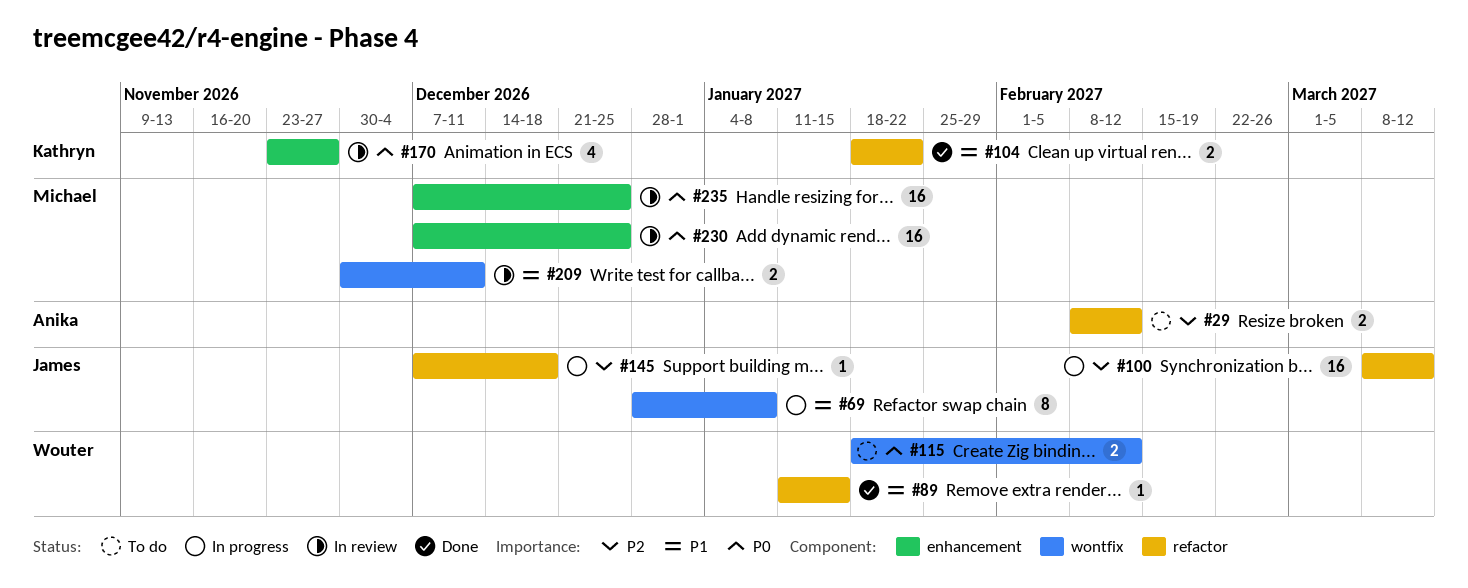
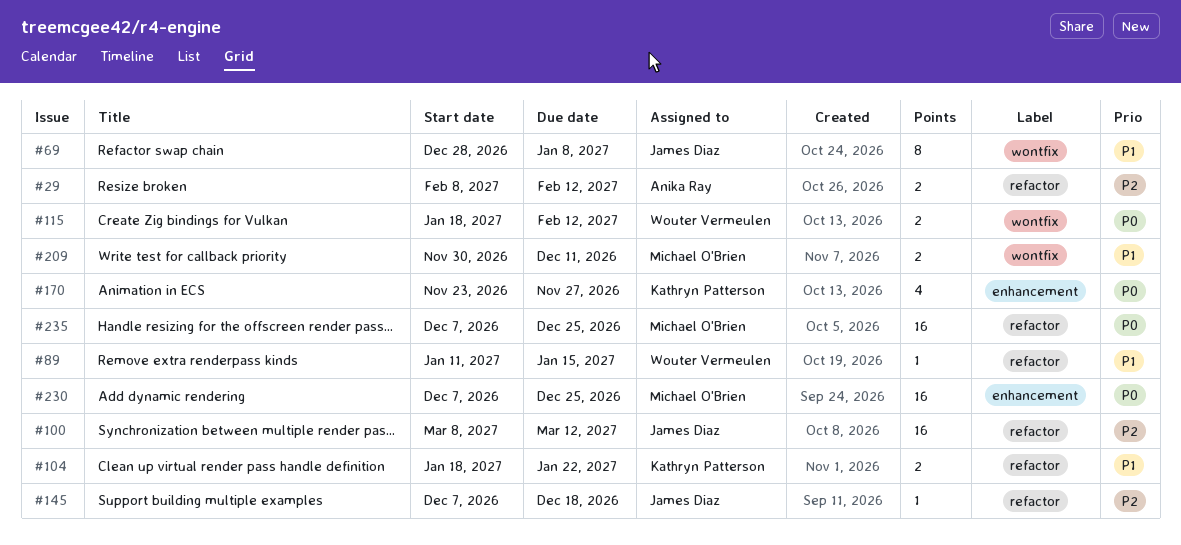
#235, label: enhancement -> refactor

